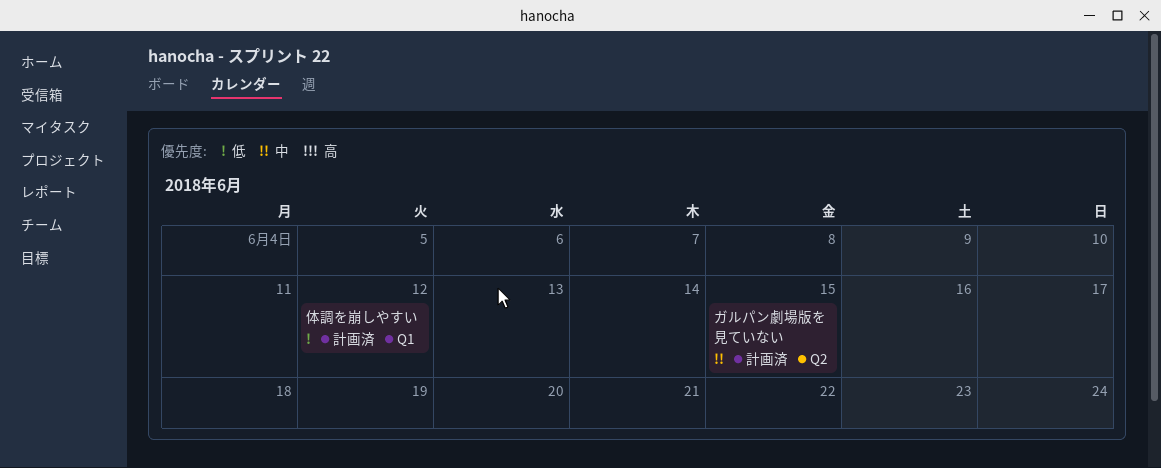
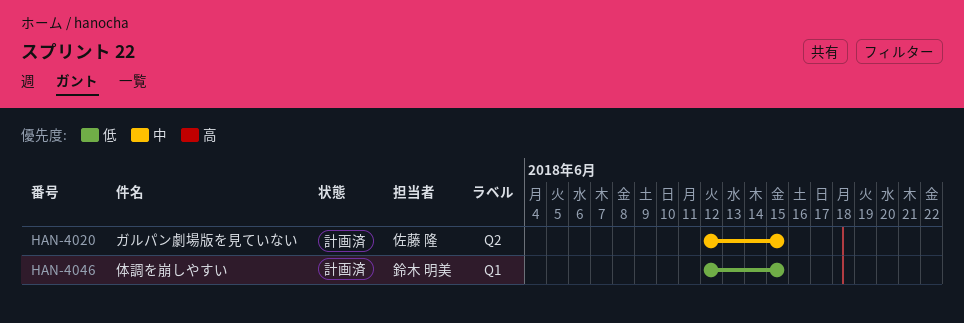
体調を崩しやすい, due: Jun 12 -> Jun 15

